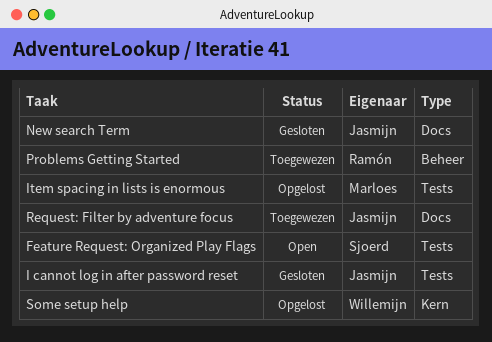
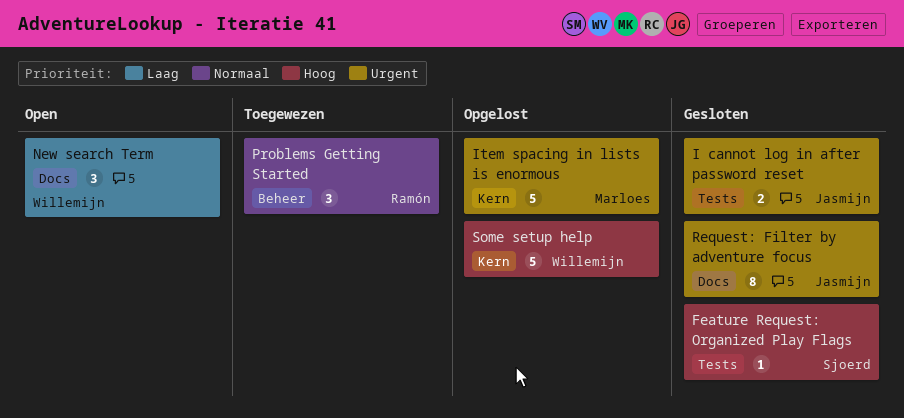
Feature Request: Organized Play Flags, status: Open -> Gesloten
Item spacing in lists is enormous, label: Tests -> Kern
New search Term, status: Gesloten -> Open
New search Term, owner: Jasmijn -> Willemijn
Request: Filter by adventure focus, status: Toegewezen -> Gesloten

